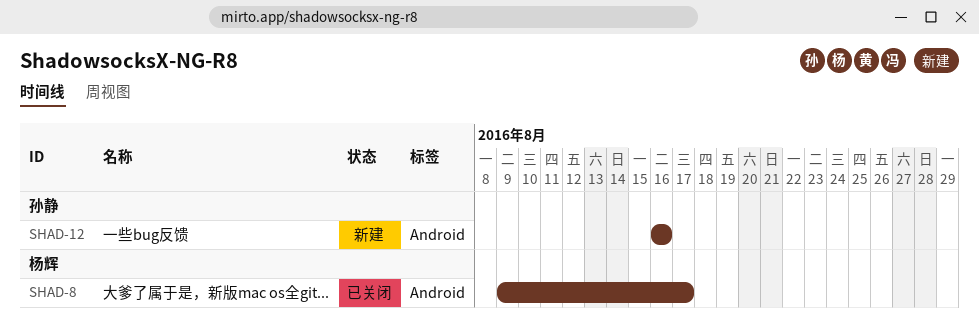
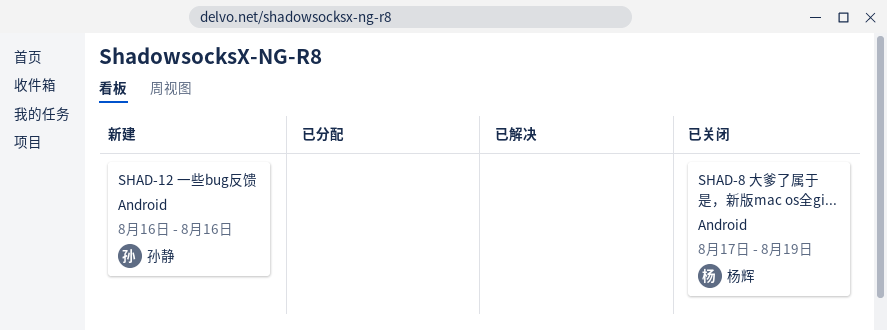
SHAD-8, start: Aug 9 -> Aug 17
SHAD-8, due: Aug 17 -> Aug 19

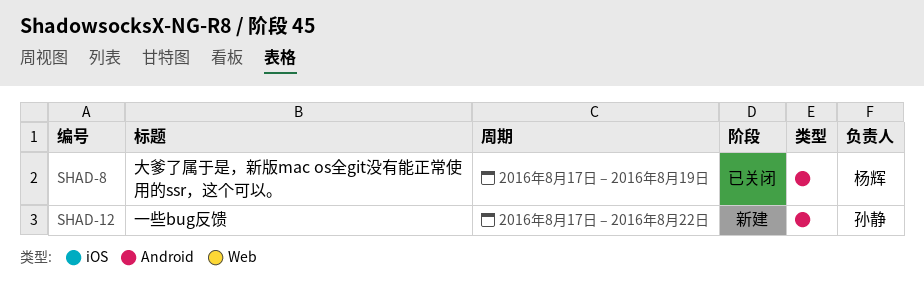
SHAD-12, start: Aug 16 -> Aug 17
SHAD-12, due: Aug 16 -> Aug 22

